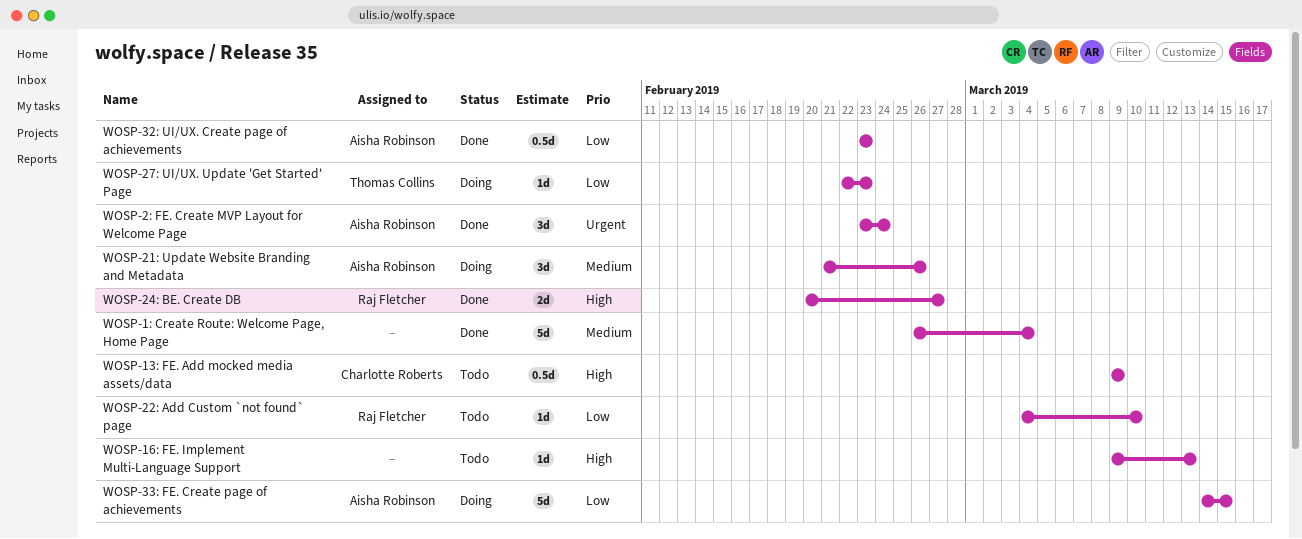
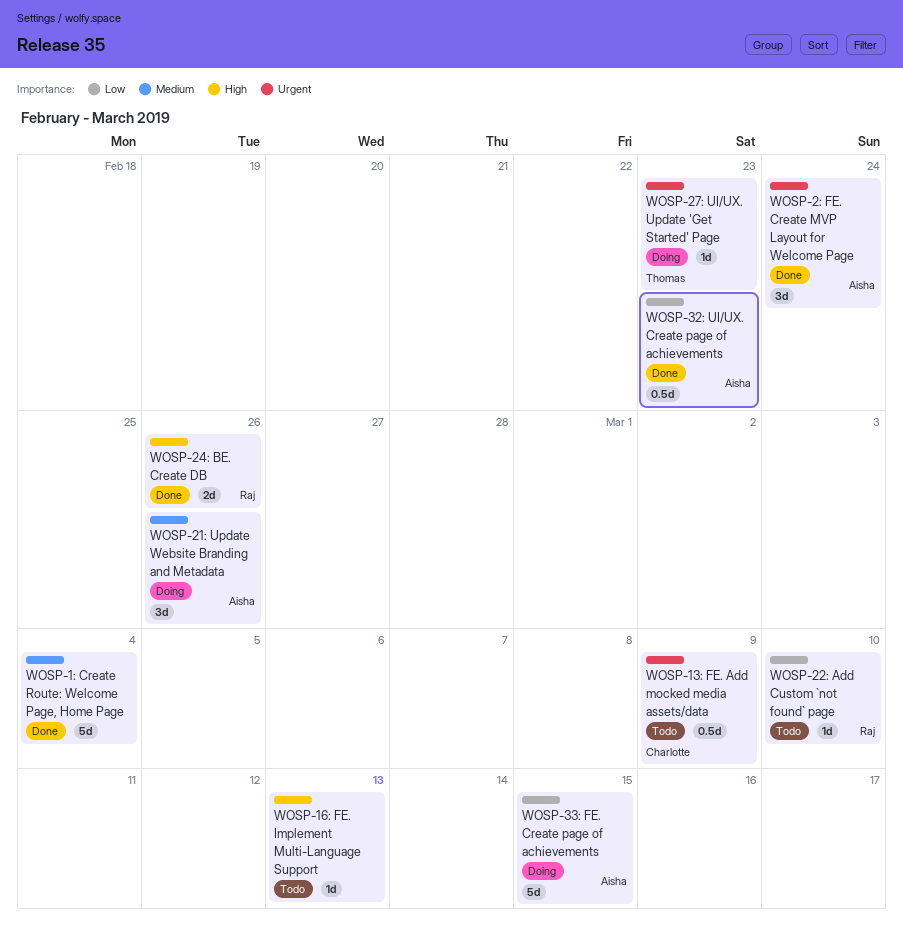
WOSP-13: FE. Add mocked media assets/data, priority: High -> Urgent
WOSP-24: BE. Create DB, due: Feb 27 -> Feb 26
WOSP-27: UI/UX. Update 'Get Started' Page, priority: Low -> Urgent

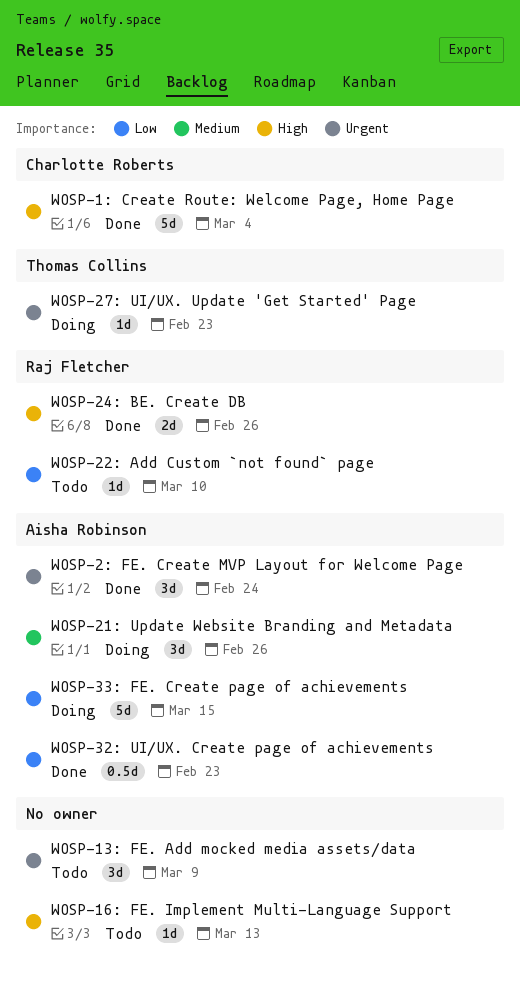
WOSP-13: FE. Add mocked media assets/data, owner: Charlotte Roberts -> none
WOSP-13: FE. Add mocked media assets/data, estimate: 0.5d -> 3d
WOSP-1: Create Route: Welcome Page, Home Page, owner: none -> Charlotte Roberts
WOSP-1: Create Route: Welcome Page, Home Page, priority: Medium -> High

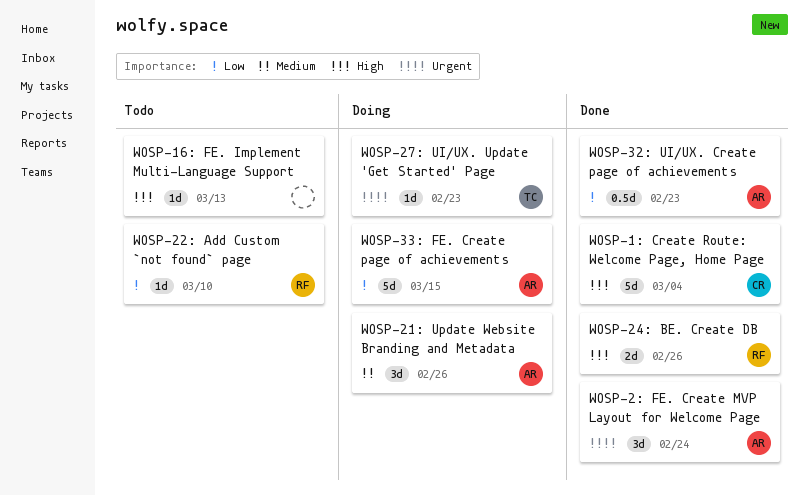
WOSP-13: FE. Add mocked media assets/data: present -> none

